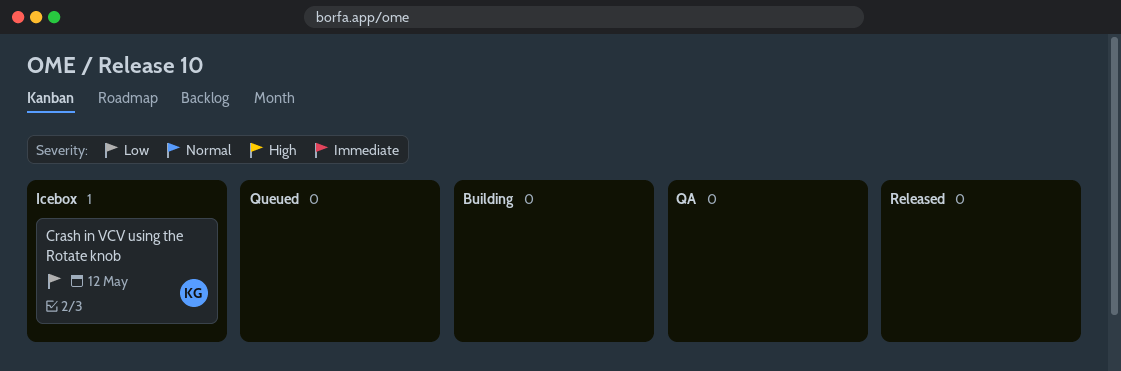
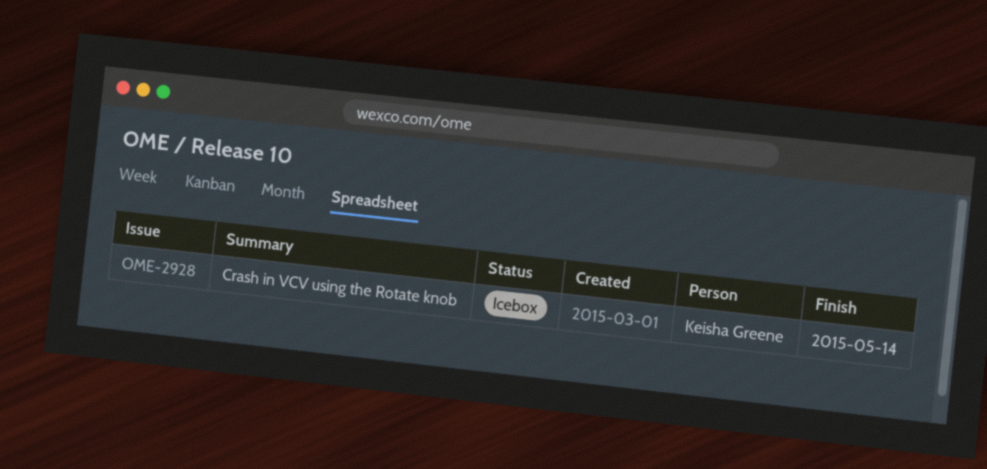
Crash in VCV using the Rotate knob, due: May 12 -> May 14

